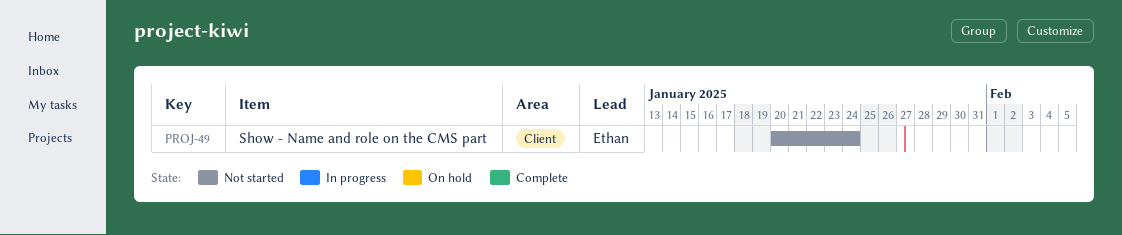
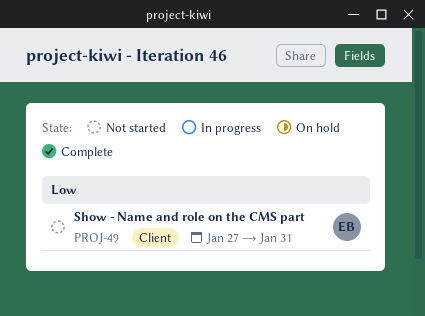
PROJ-49, start: Jan 20 -> Jan 27
PROJ-49, due: Jan 24 -> Jan 31

